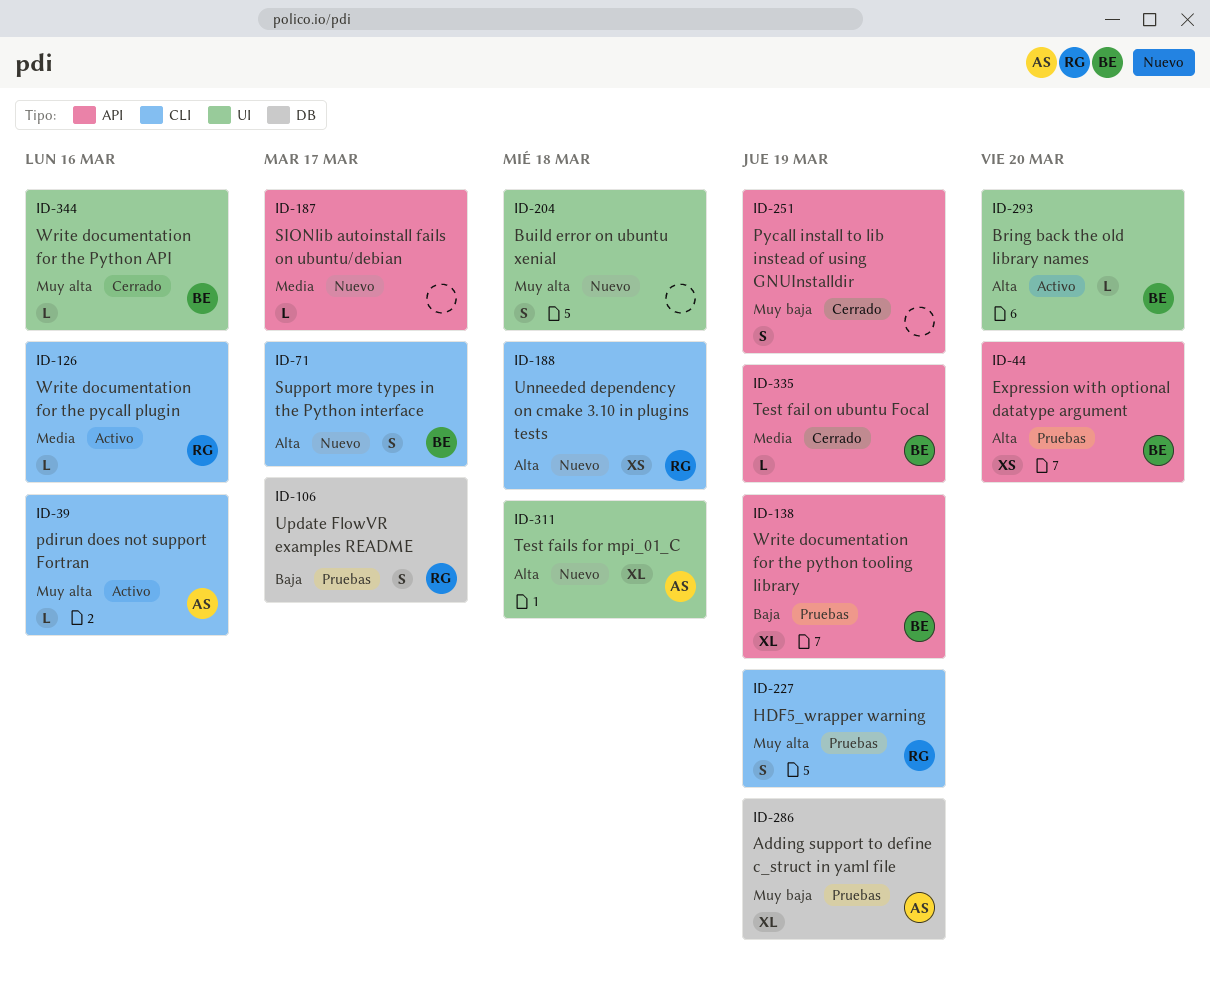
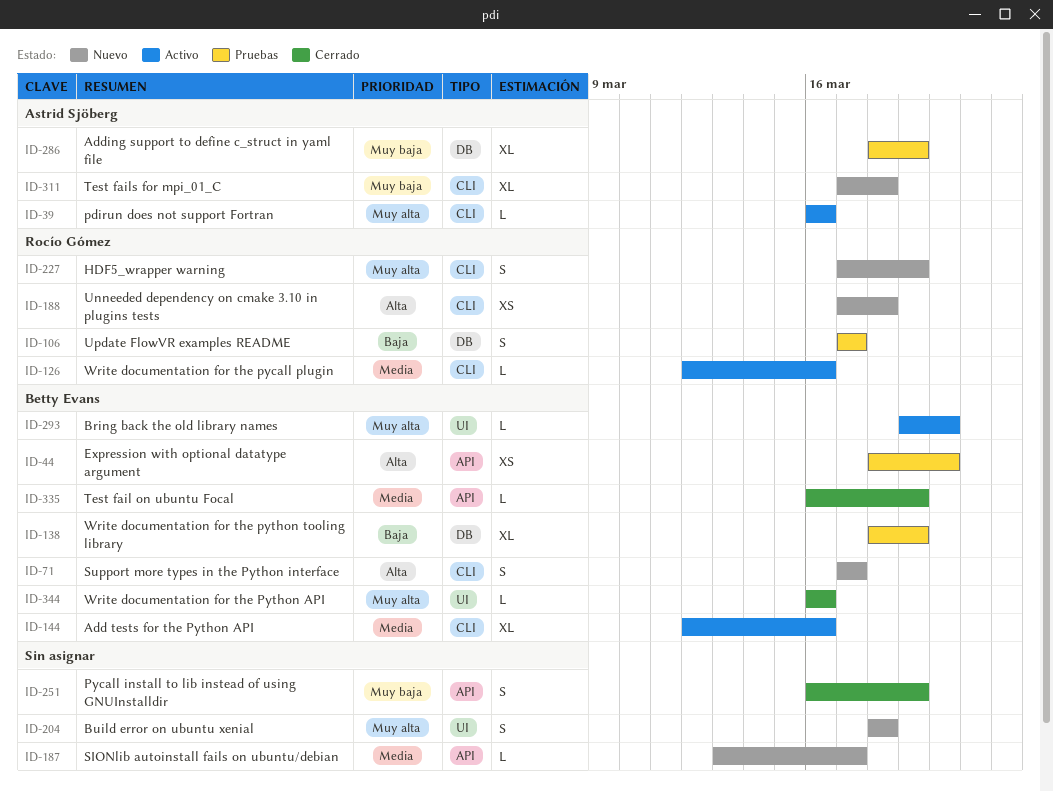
ID-138, label: API -> DB
ID-144: none -> present
ID-227, status: Pruebas -> Nuevo
ID-293, priority: Alta -> Muy alta
ID-311, priority: Alta -> Muy baja
ID-311, label: UI -> CLI

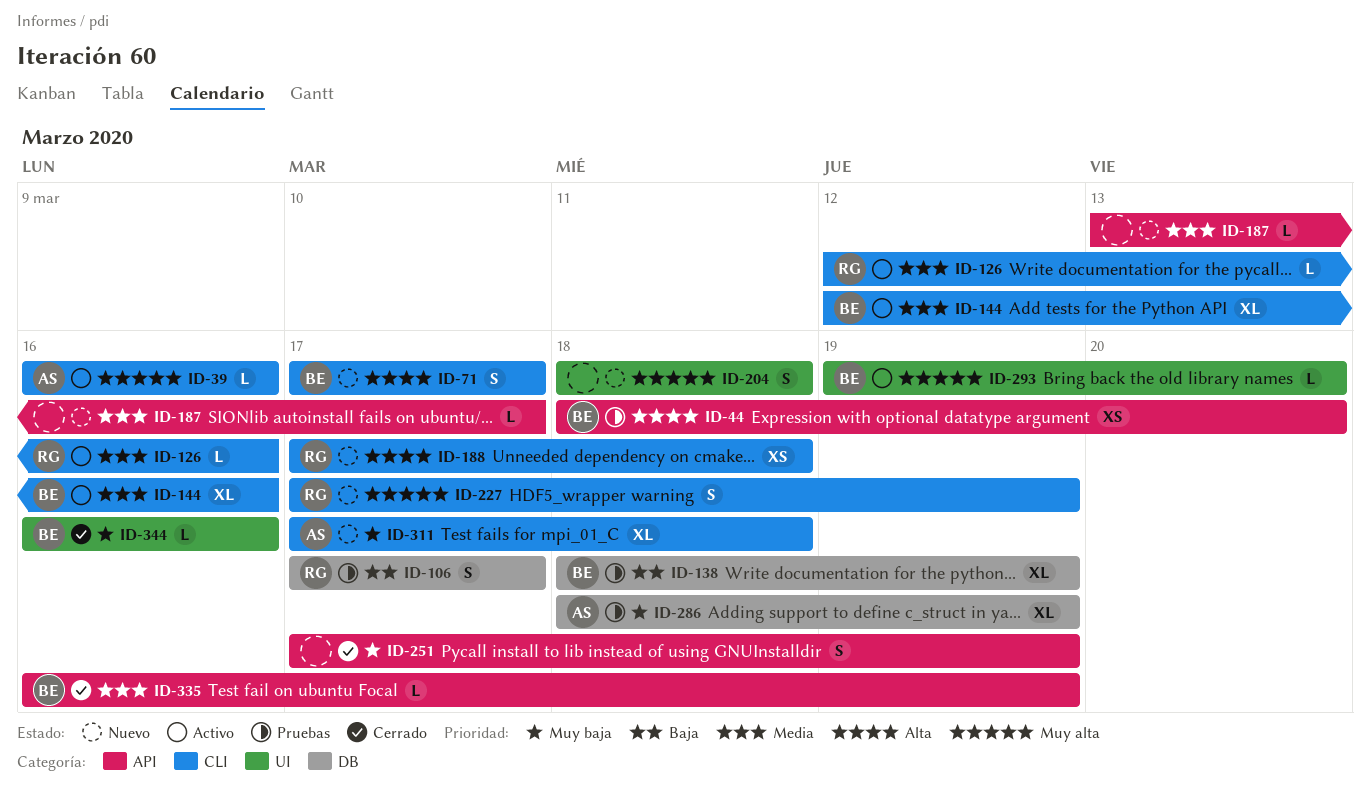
ID-251, start: Mar 16 -> Mar 17
ID-344, priority: Muy alta -> Muy baja

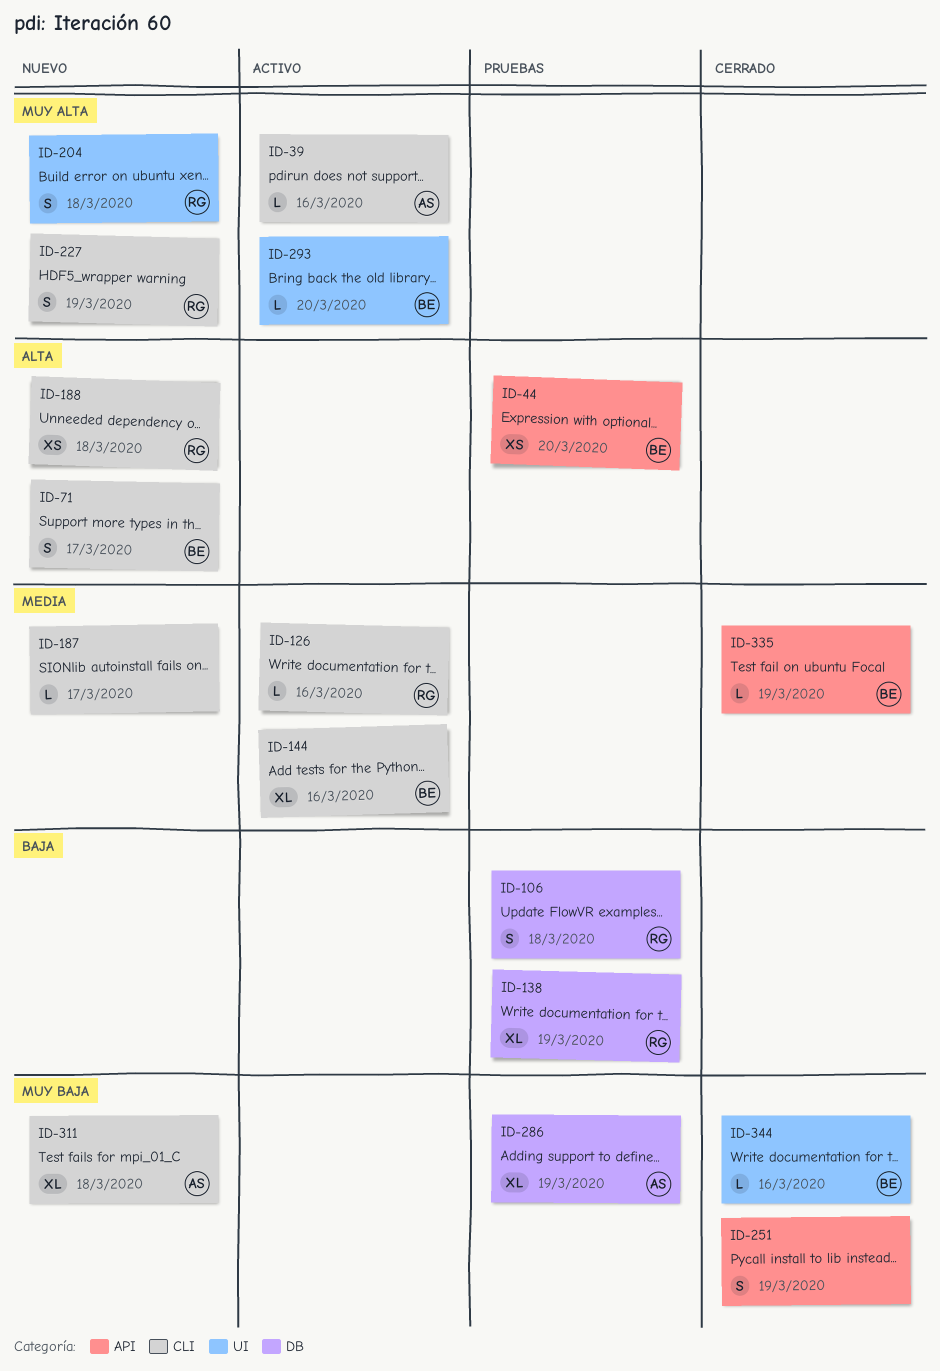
ID-106, due: Mar 17 -> Mar 18
ID-138, owner: BE -> RG
ID-187, label: API -> CLI
ID-204, owner: none -> RG

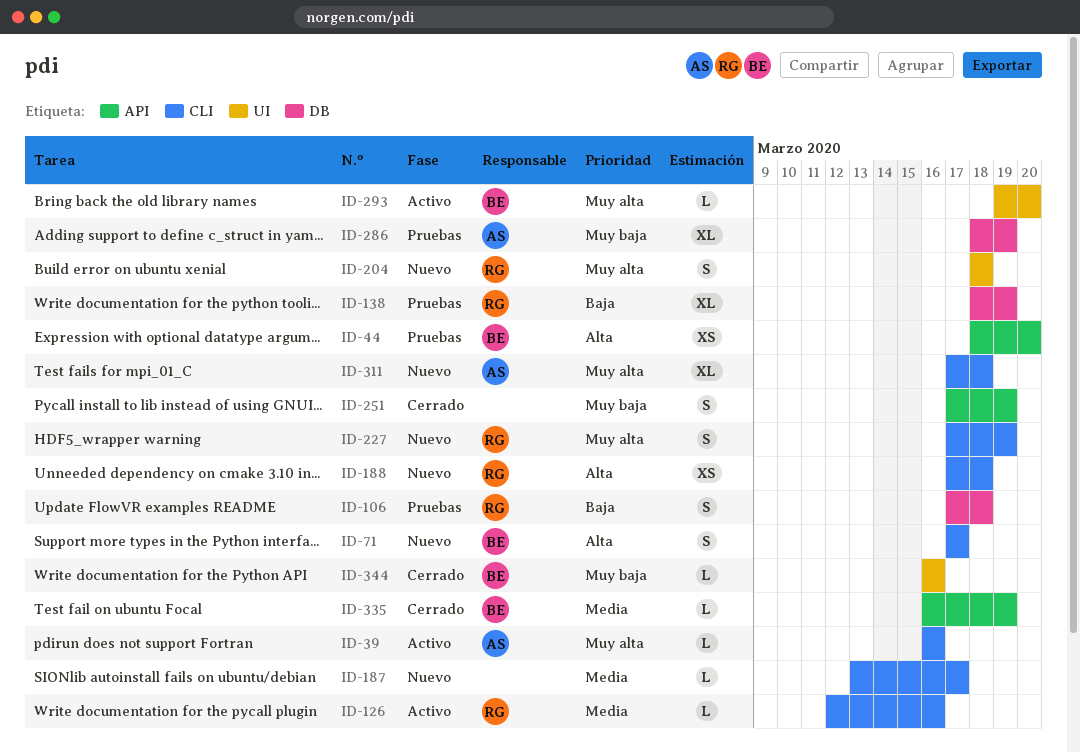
ID-144: present -> none
ID-311, priority: Muy baja -> Muy alta

